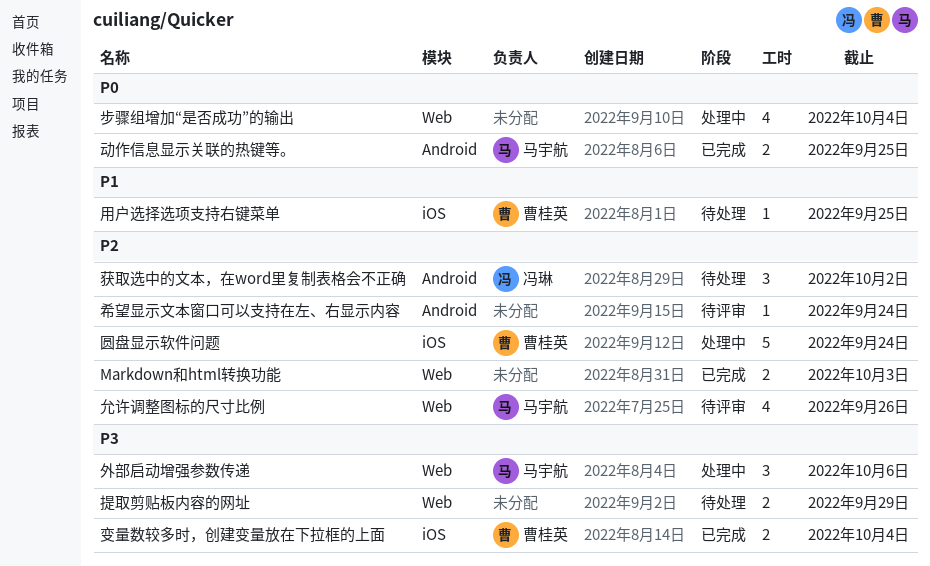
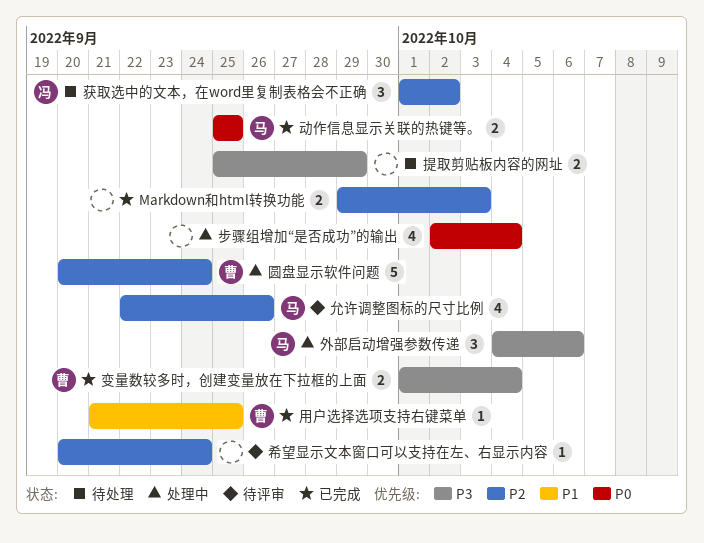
用户选择选项支持右键菜单, status: 待处理 -> 已完成

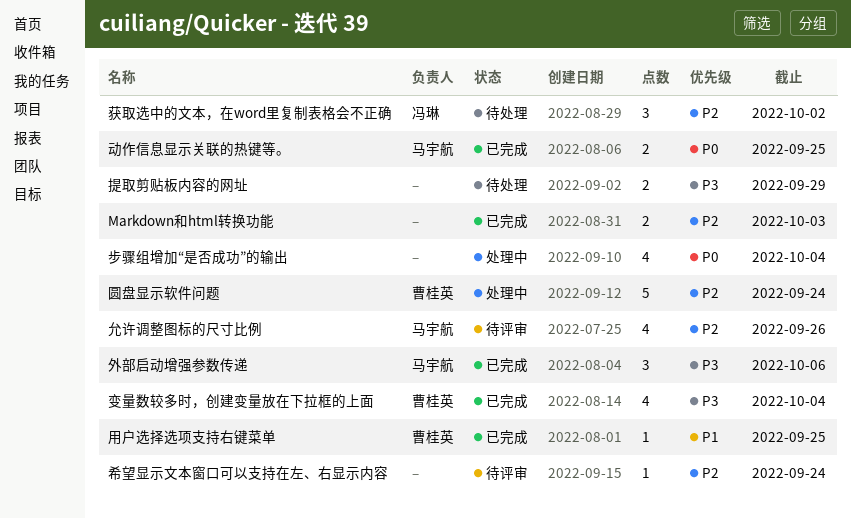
变量数较多时，创建变量放在下拉框的上面, estimate: 2 -> 4
外部启动增强参数传递, status: 处理中 -> 已完成

